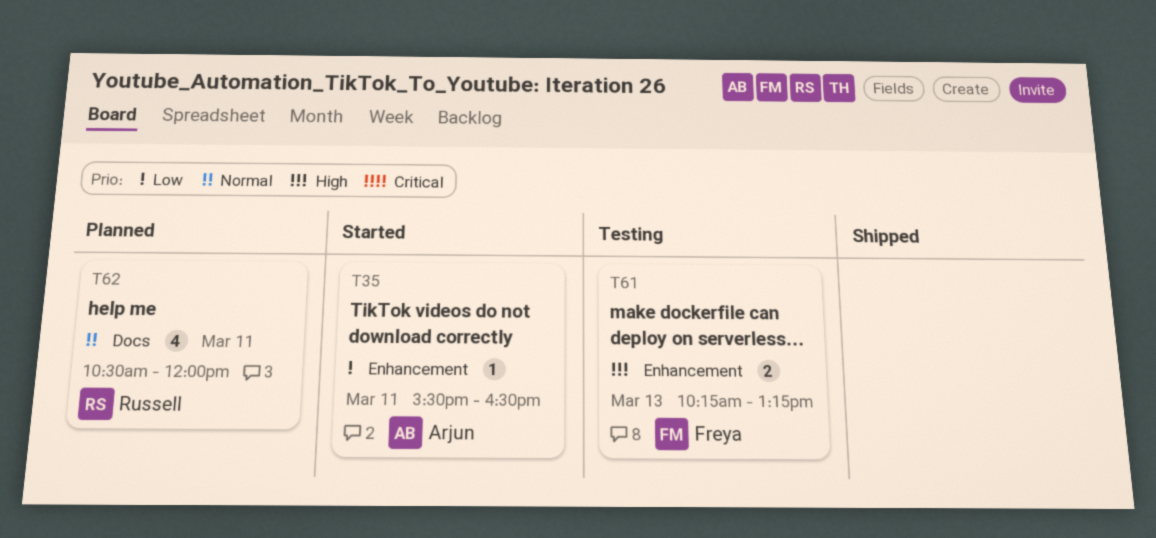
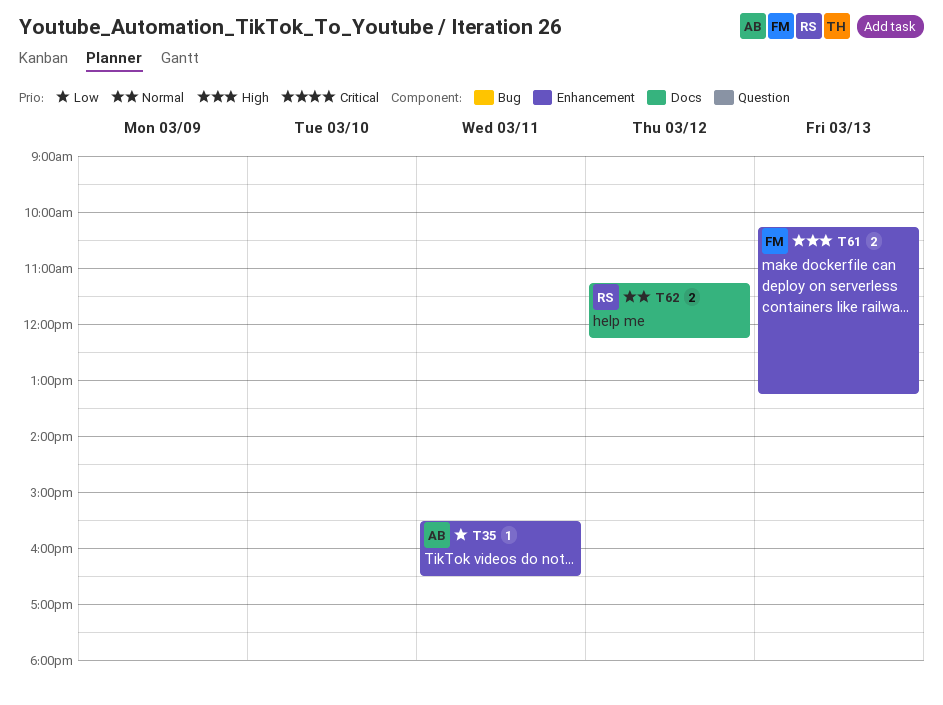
T62, estimate: 4 -> 2
T62, day: Mar 11 -> Mar 12
T62, begins: 10:30 -> 11:15
T62, ends: 12:00 -> 12:15

